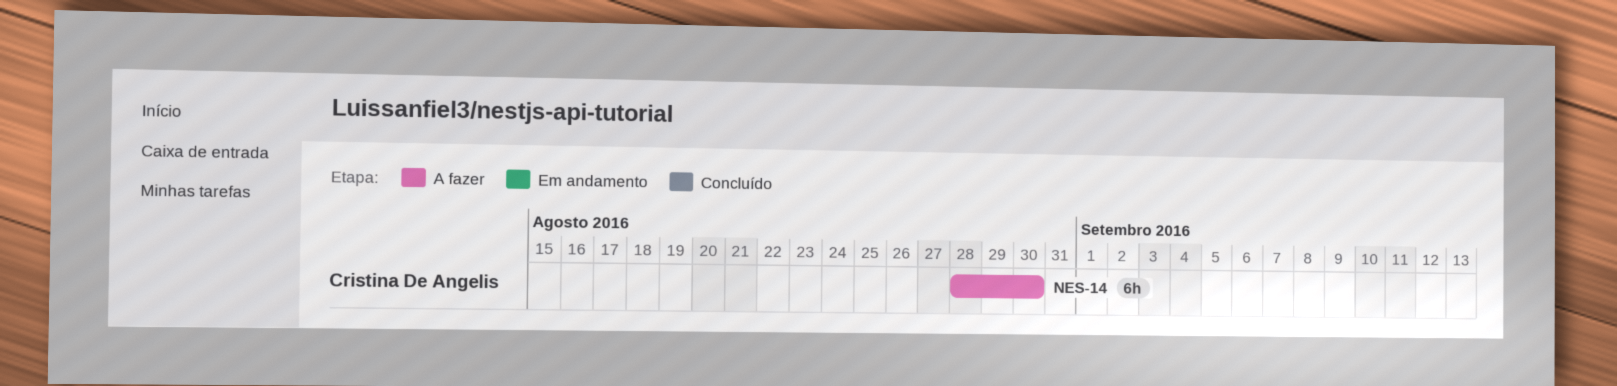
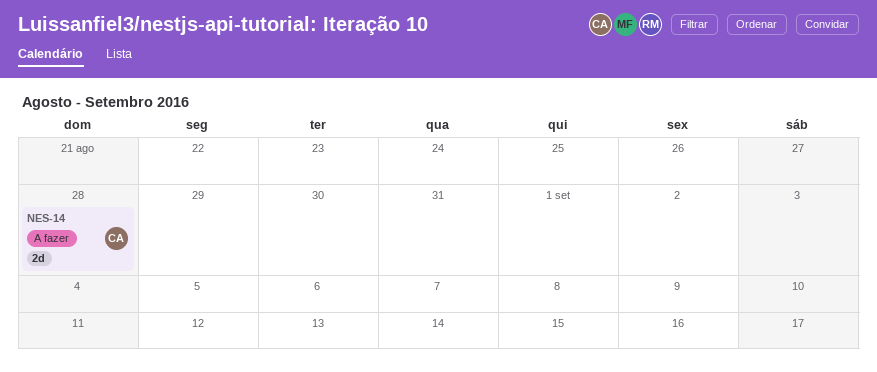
NES-14, estimate: 6h -> 2d
NES-14, due: Aug 30 -> Aug 28

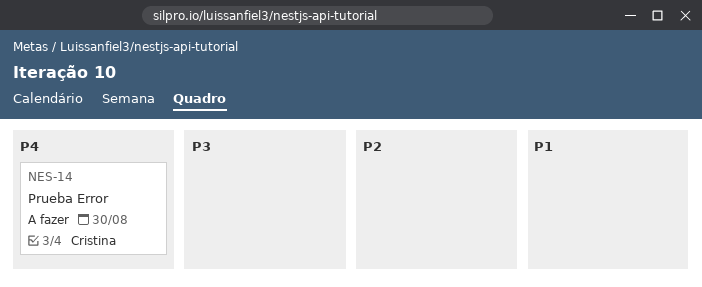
NES-14, due: Aug 28 -> Aug 30

